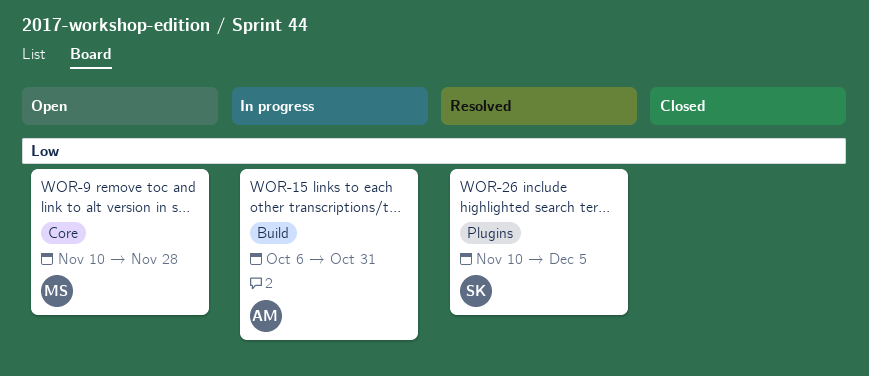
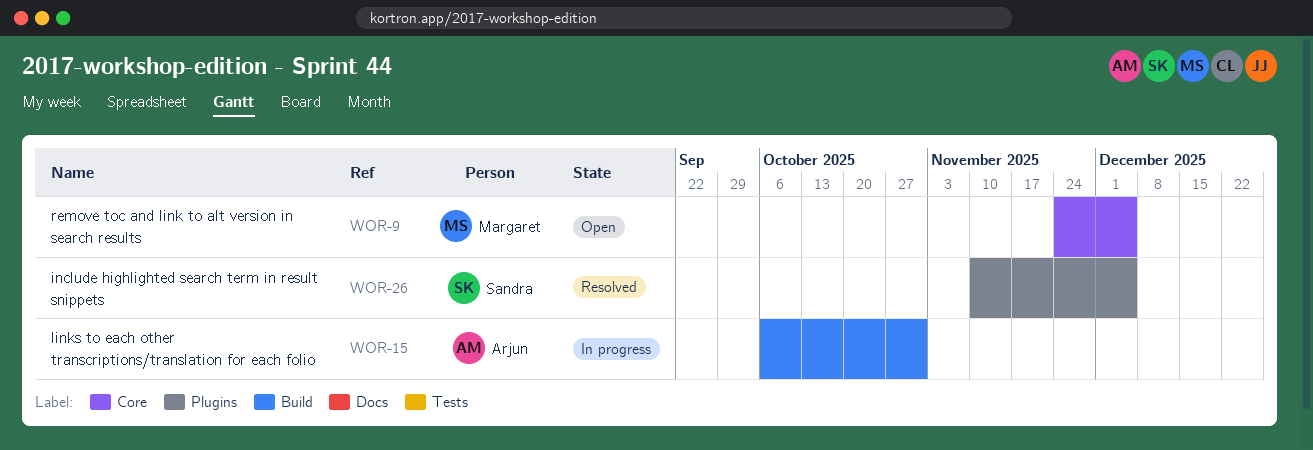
WOR-9, start: Nov 10 -> Nov 24
WOR-9, due: Nov 28 -> Dec 5

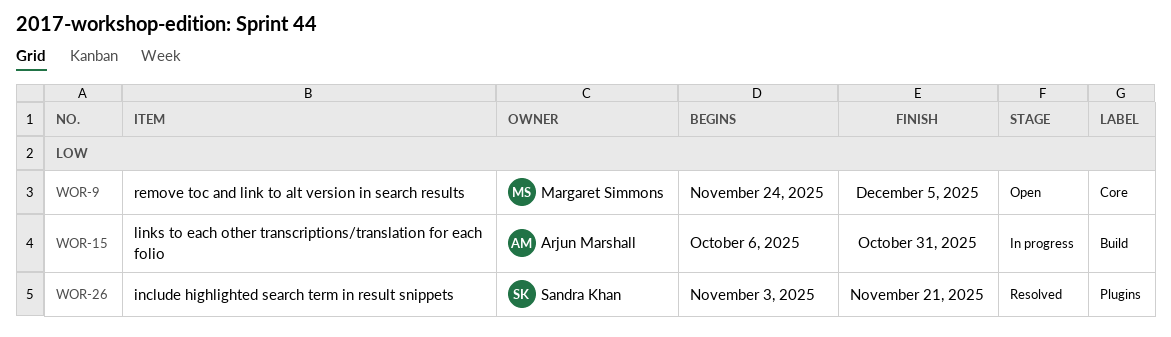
WOR-26, start: Nov 10 -> Nov 3
WOR-26, due: Dec 5 -> Nov 21

